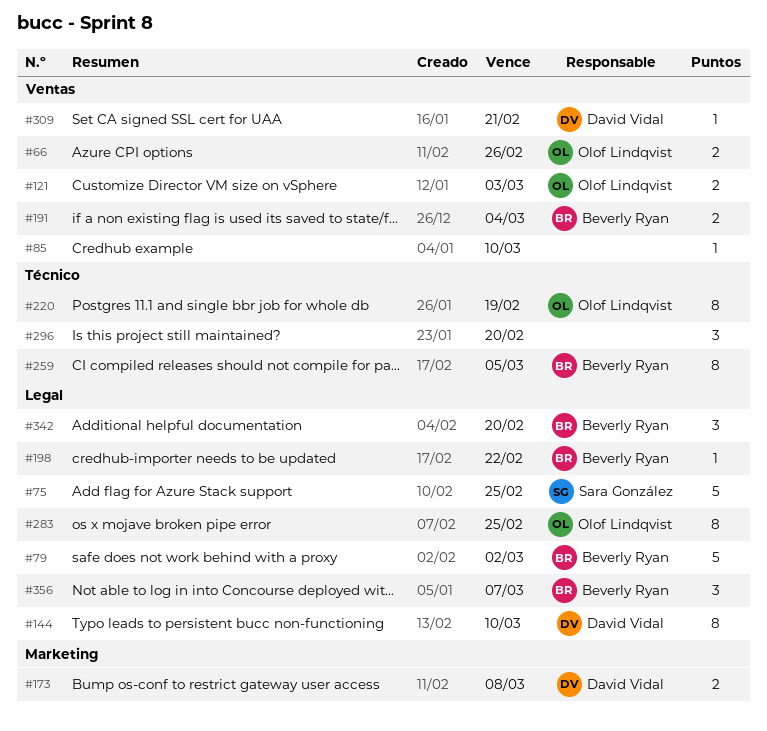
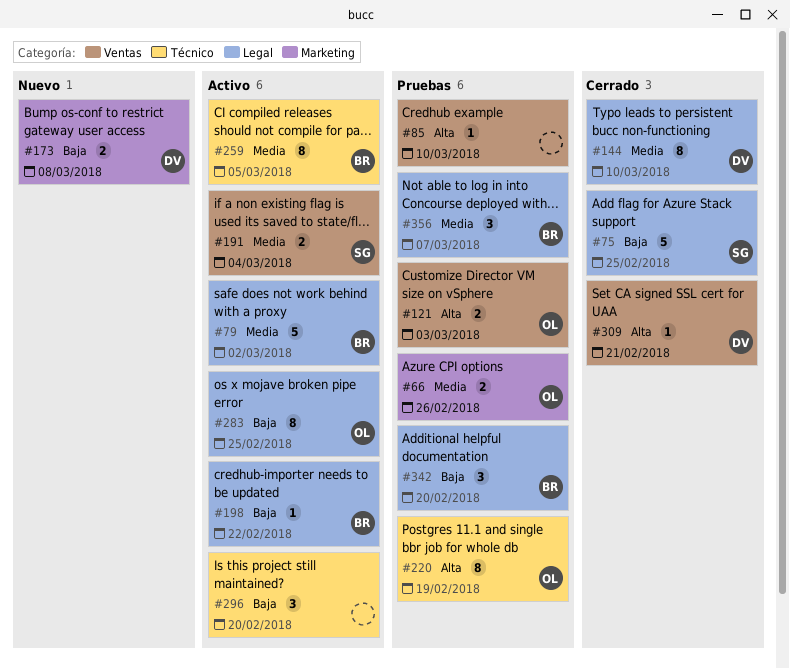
#66, label: Ventas -> Marketing
#191, owner: Beverly Ryan -> Sara González

